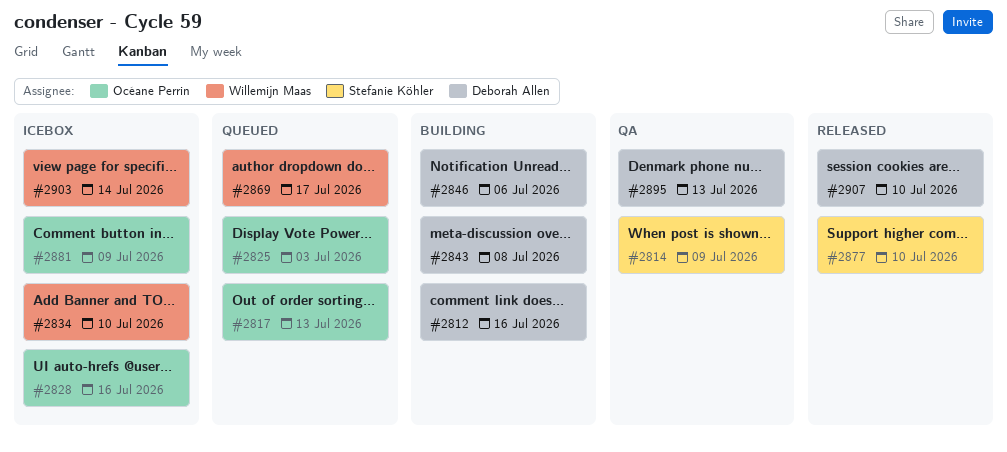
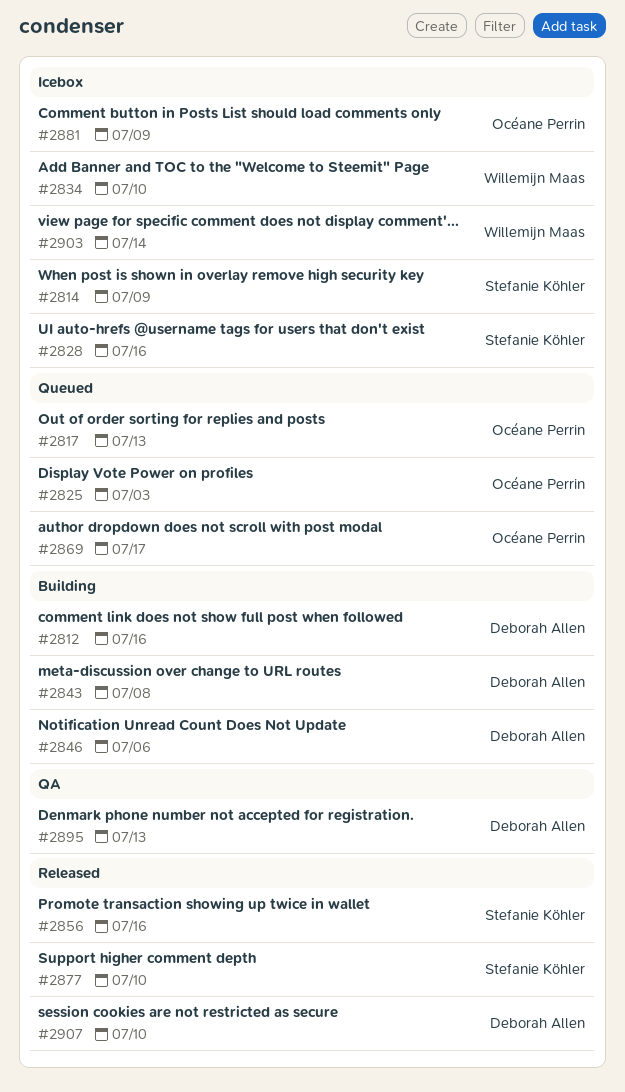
#2814, status: QA -> Icebox
#2828, owner: Océane Perrin -> Stefanie Köhler
#2856: none -> present
#2869, owner: Willemijn Maas -> Océane Perrin

